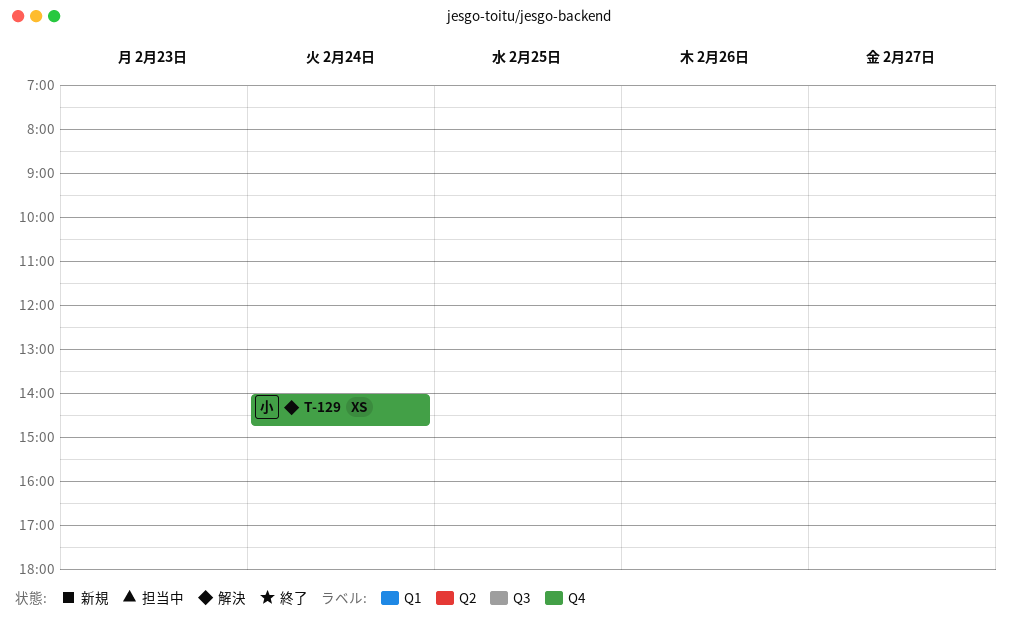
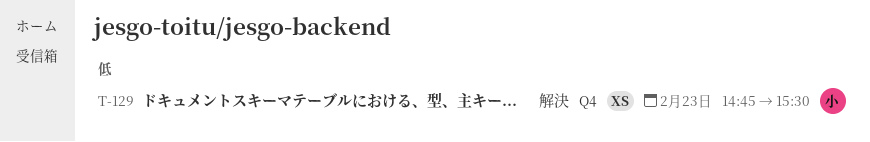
T-129, day: Feb 24 -> Feb 23
T-129, begins: 14:00 -> 14:45
T-129, ends: 14:45 -> 15:30

